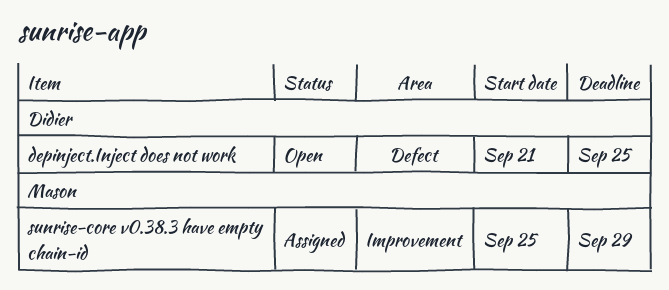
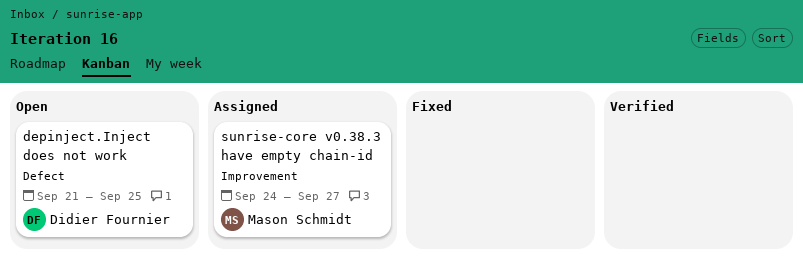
sunrise-core v0.38.3 have empty chain-id, start: Sep 25 -> Sep 24
sunrise-core v0.38.3 have empty chain-id, due: Sep 29 -> Sep 27

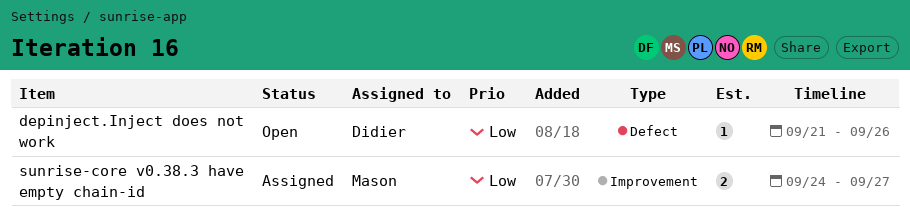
depinject.Inject does not work, due: Sep 25 -> Sep 26

